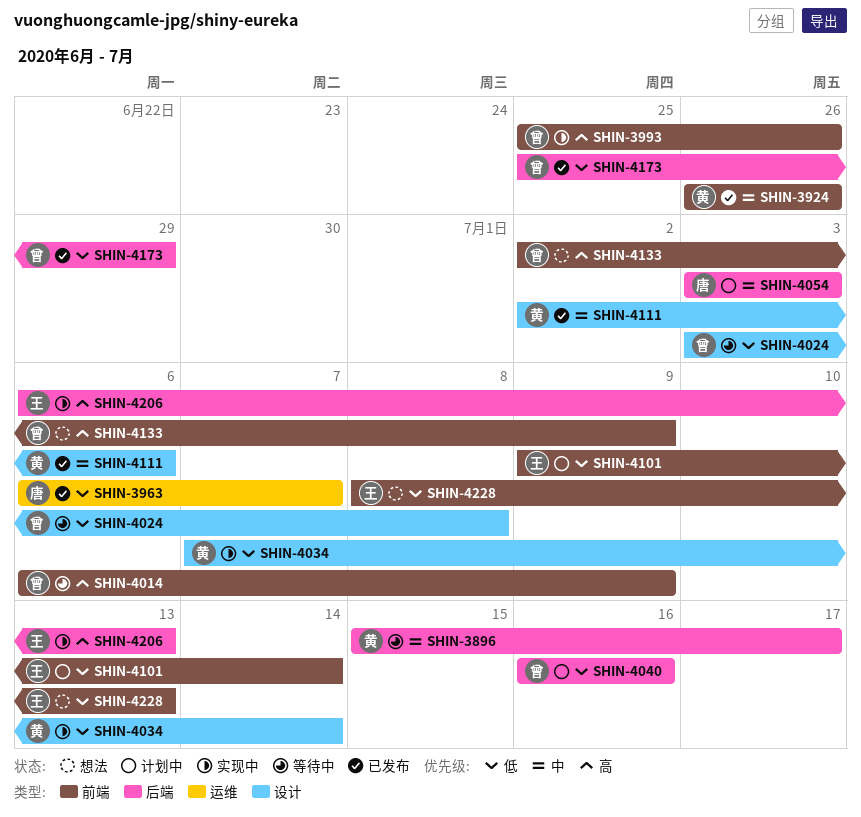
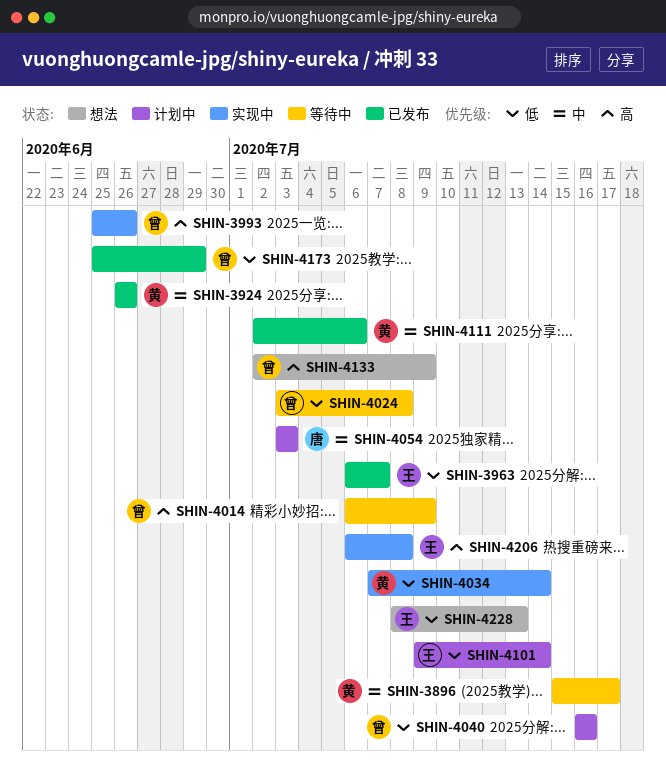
SHIN-3963, owner: 唐 -> 王
SHIN-4206, due: Jul 13 -> Jul 8

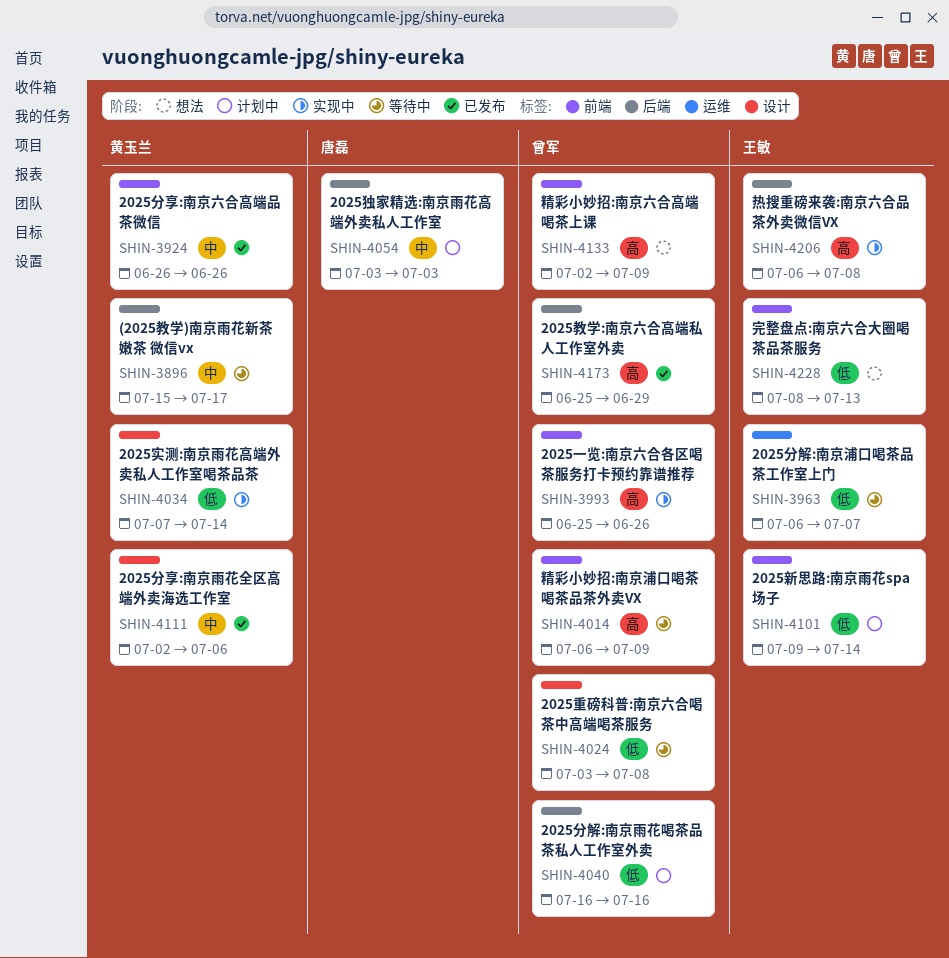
SHIN-3963, status: 已发布 -> 等待中
SHIN-4173, priority: 低 -> 高

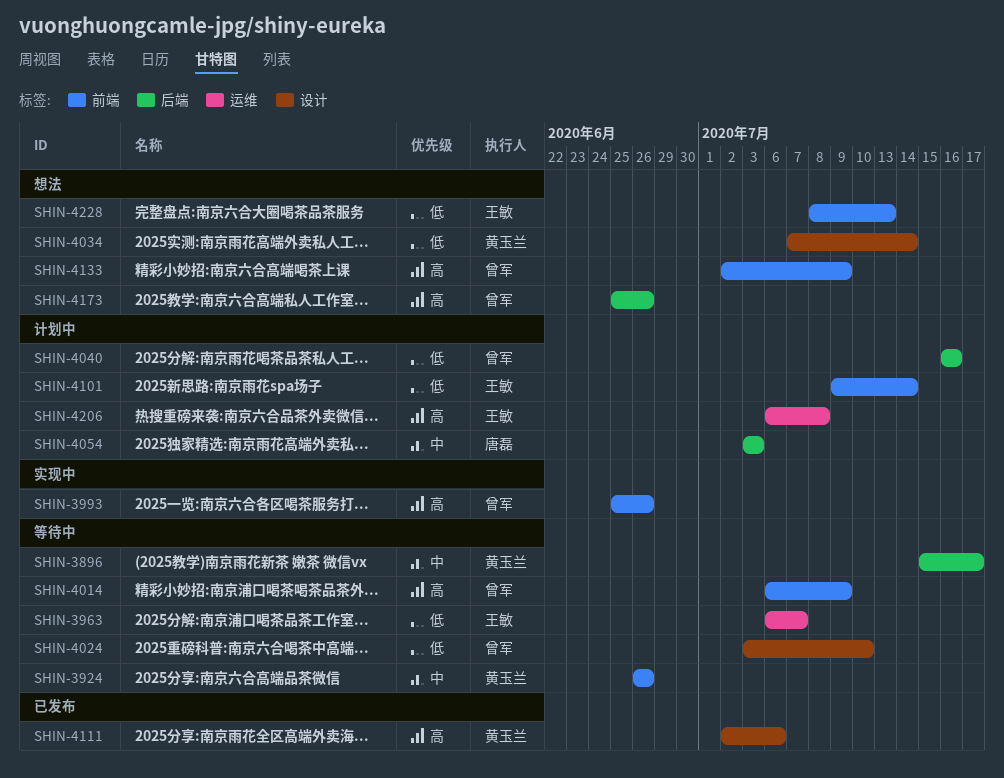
SHIN-3924, status: 已发布 -> 等待中
SHIN-4024, due: Jul 8 -> Jul 10
SHIN-4034, status: 实现中 -> 想法
SHIN-4111, priority: 中 -> 高
SHIN-4173, status: 已发布 -> 想法
SHIN-4173, due: Jun 29 -> Jun 26
SHIN-4206, status: 实现中 -> 计划中
SHIN-4206, label: 后端 -> 运维

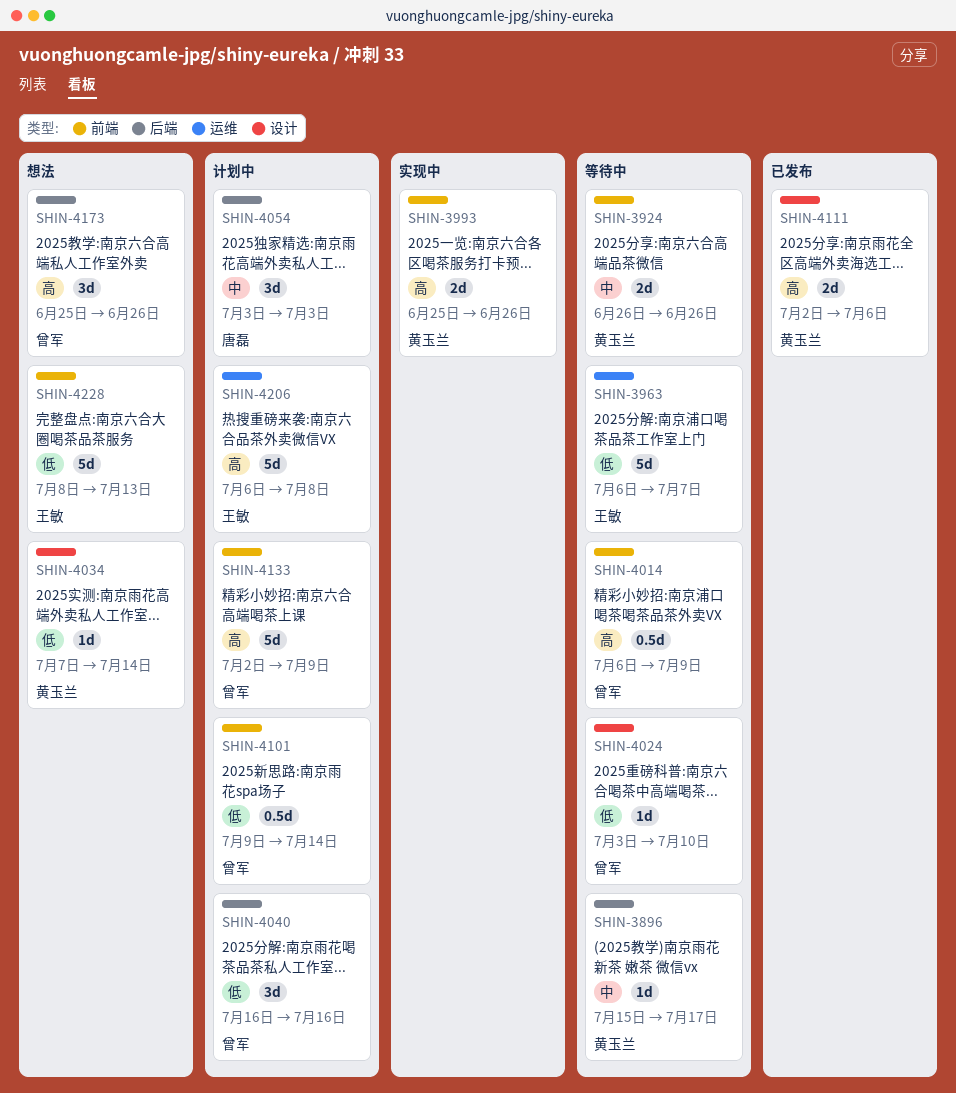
SHIN-3993, owner: 曾军 -> 黄玉兰
SHIN-4101, owner: 王敏 -> 曾军
SHIN-4133, status: 想法 -> 计划中

